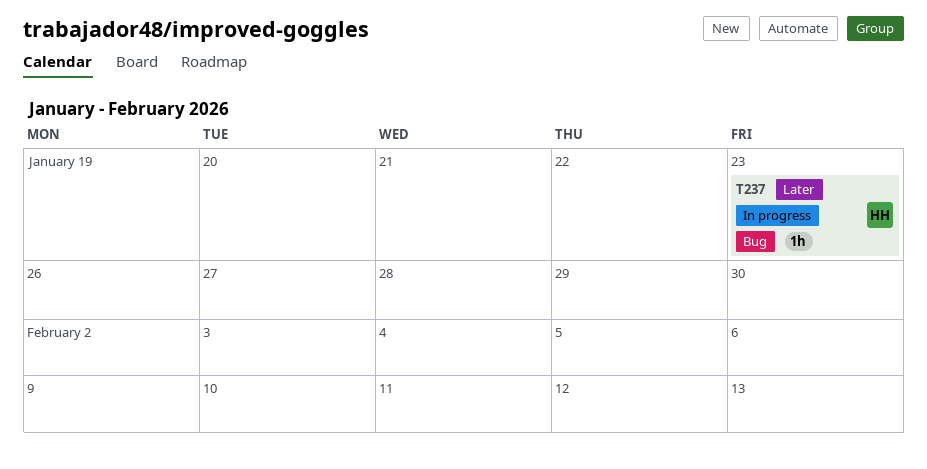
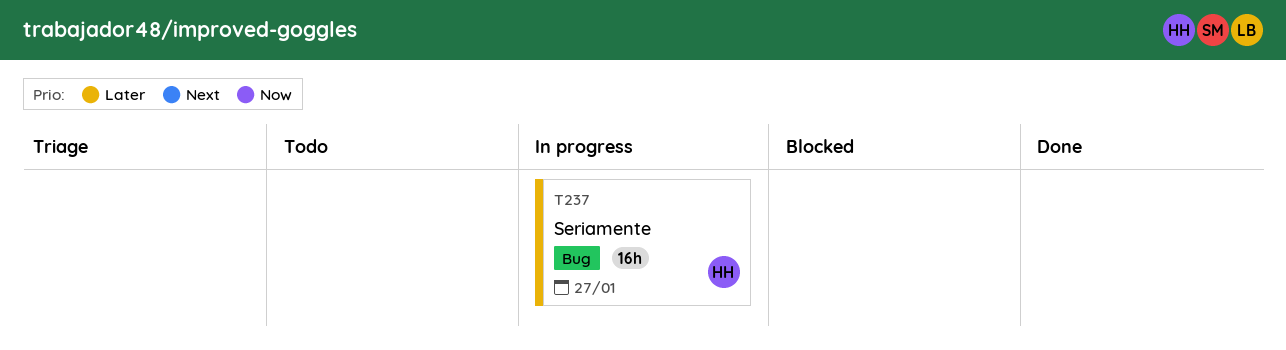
T237, estimate: 1h -> 16h
T237, due: Jan 23 -> Jan 27

